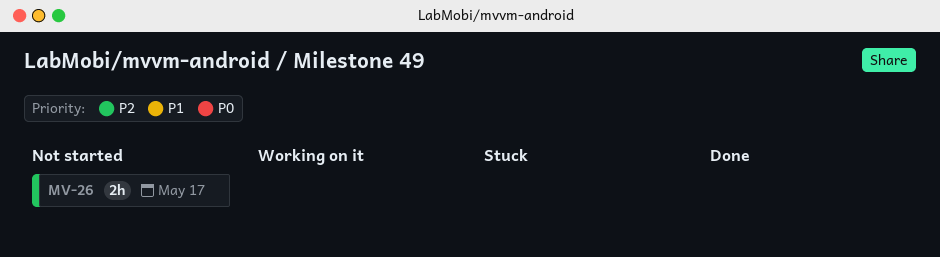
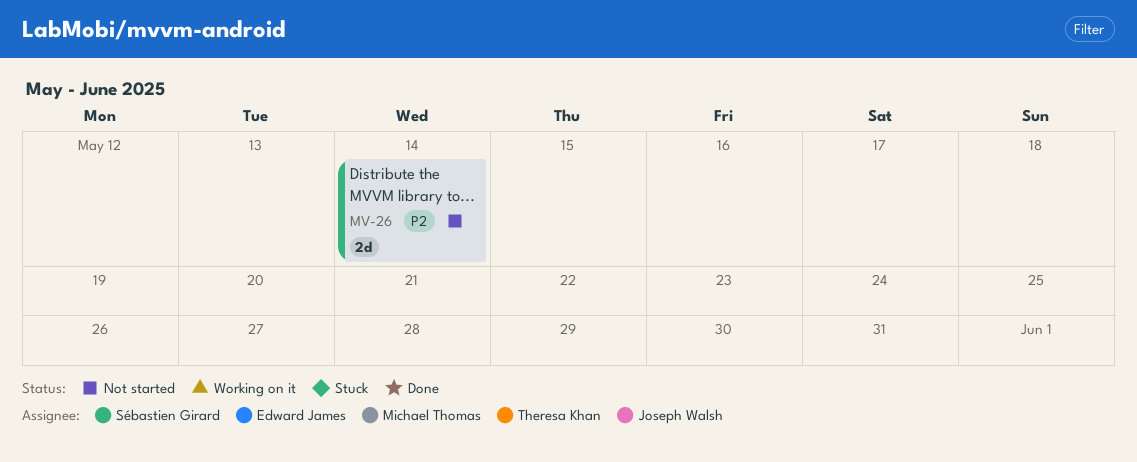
MV-26, estimate: 2h -> 2d
MV-26, due: May 17 -> May 14

